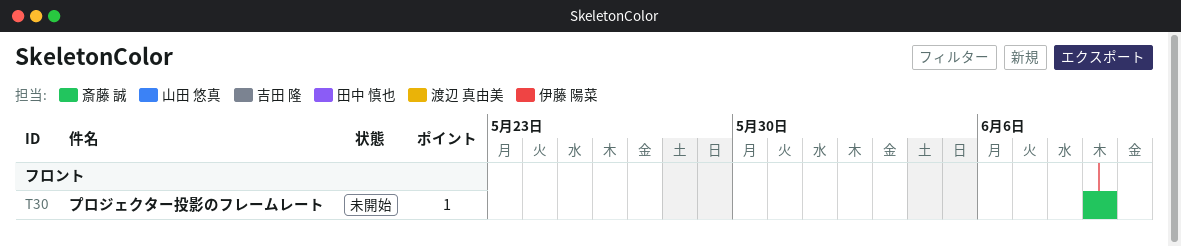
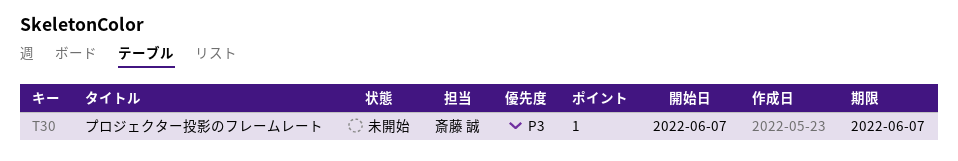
T30, start: Jun 9 -> Jun 7
T30, due: Jun 9 -> Jun 7

